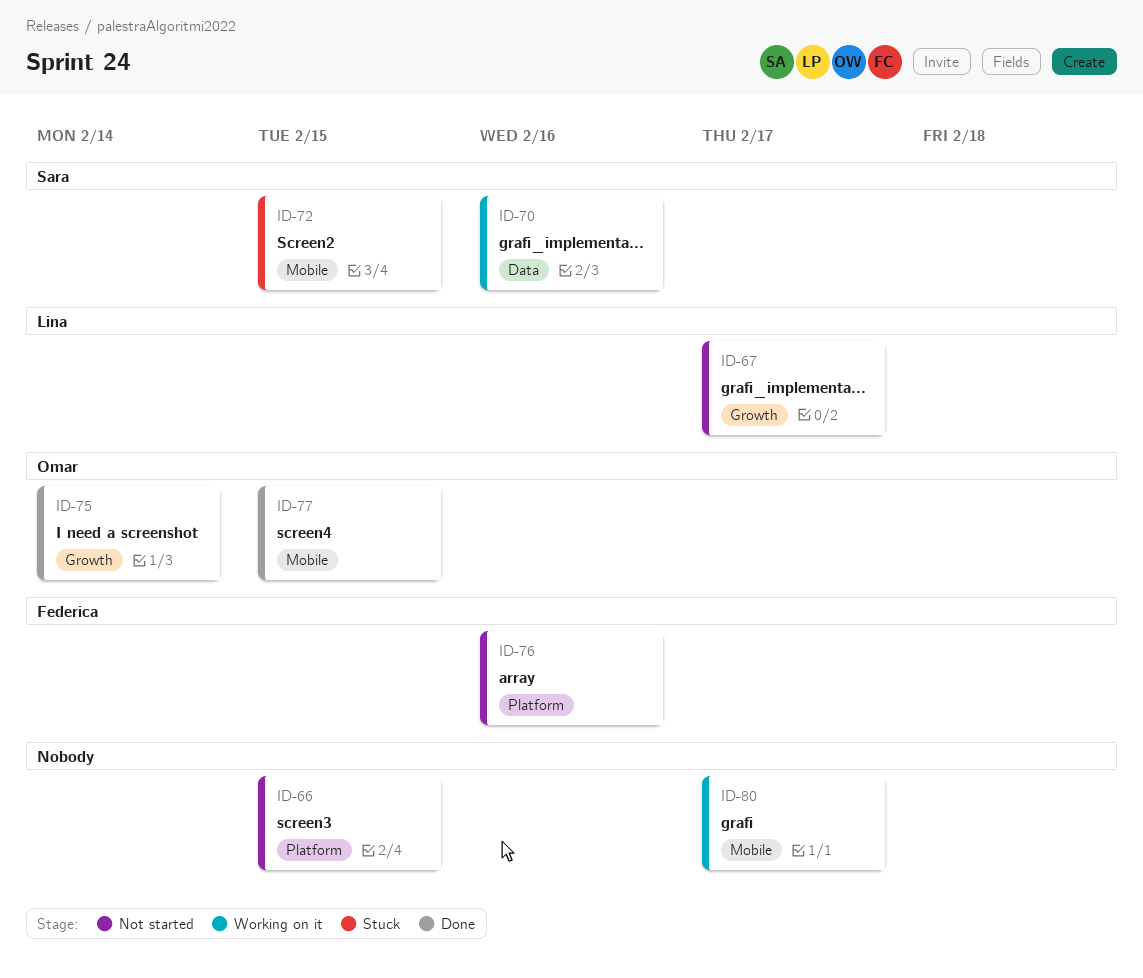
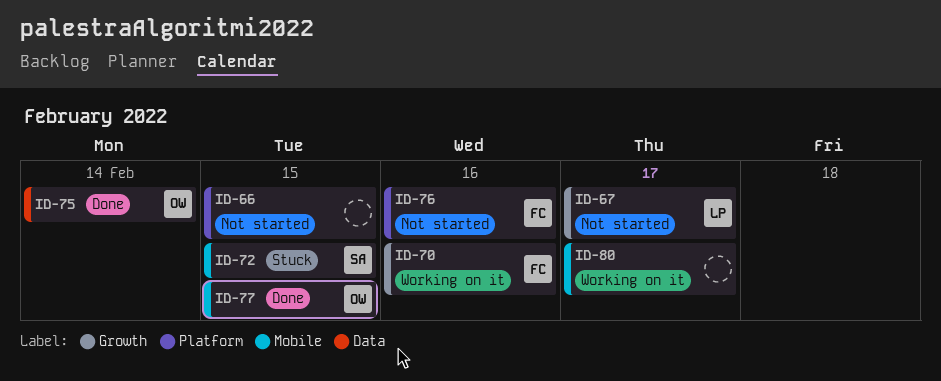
ID-70, owner: Sara -> Federica
ID-70, label: Data -> Growth
ID-75, label: Growth -> Data

